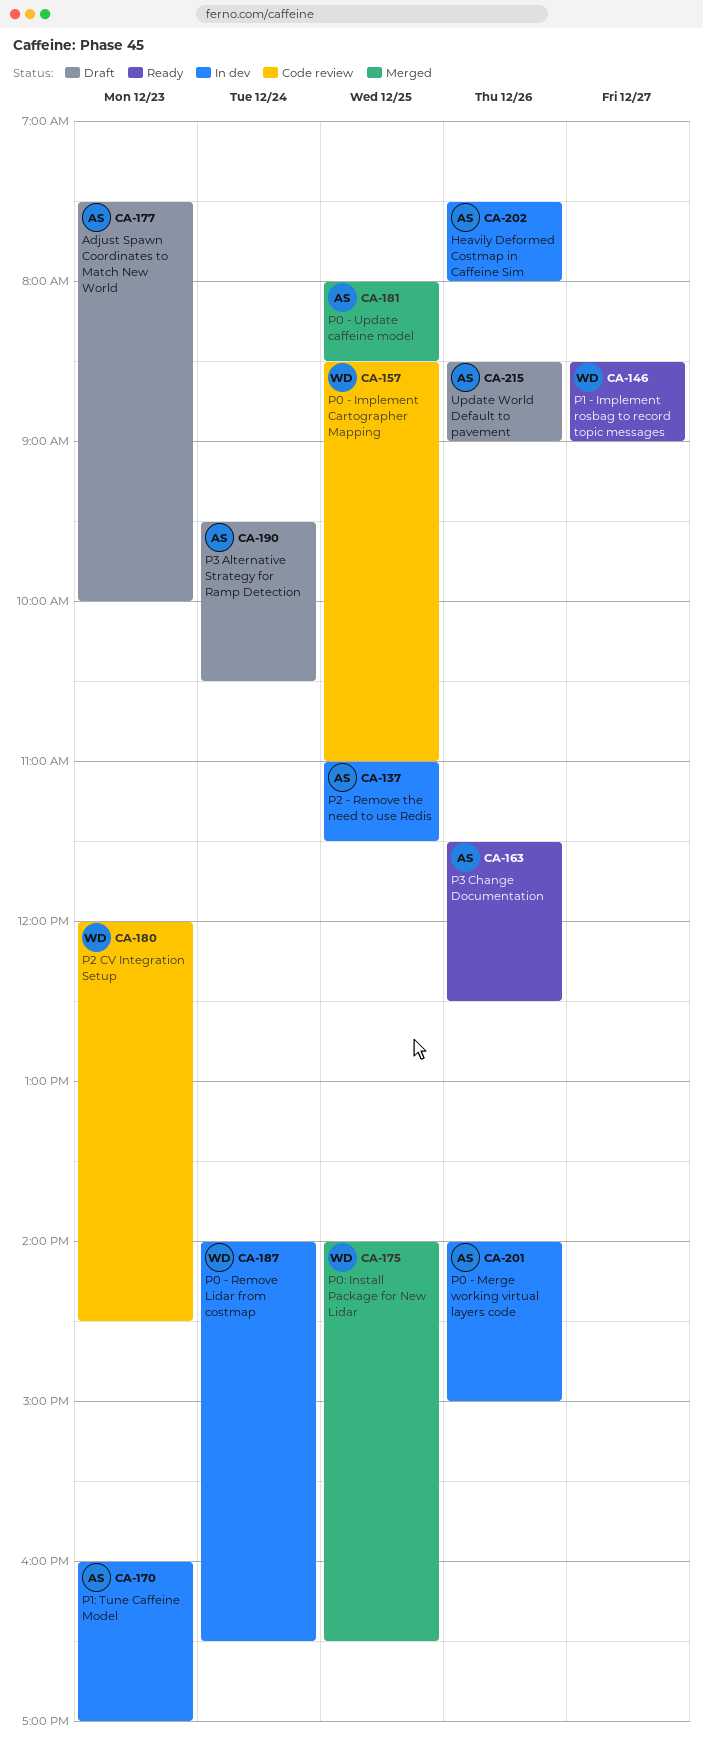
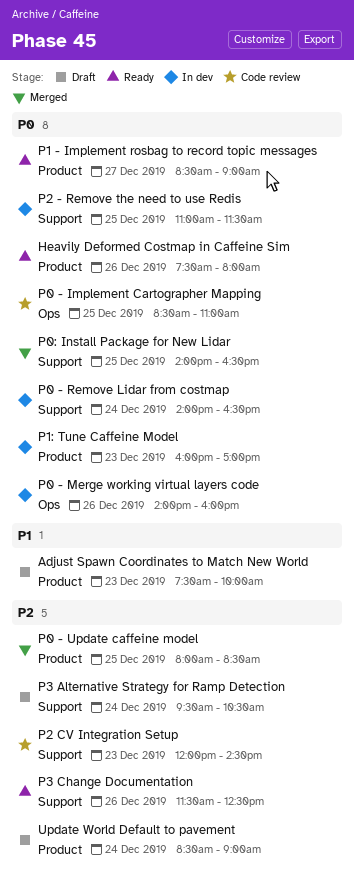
Heavily Deformed Costmap in Caffeine Sim, status: In dev -> Ready
P0 - Merge working virtual layers code, ends: 15:00 -> 16:00
Update World Default to pavement, day: Dec 26 -> Dec 24

